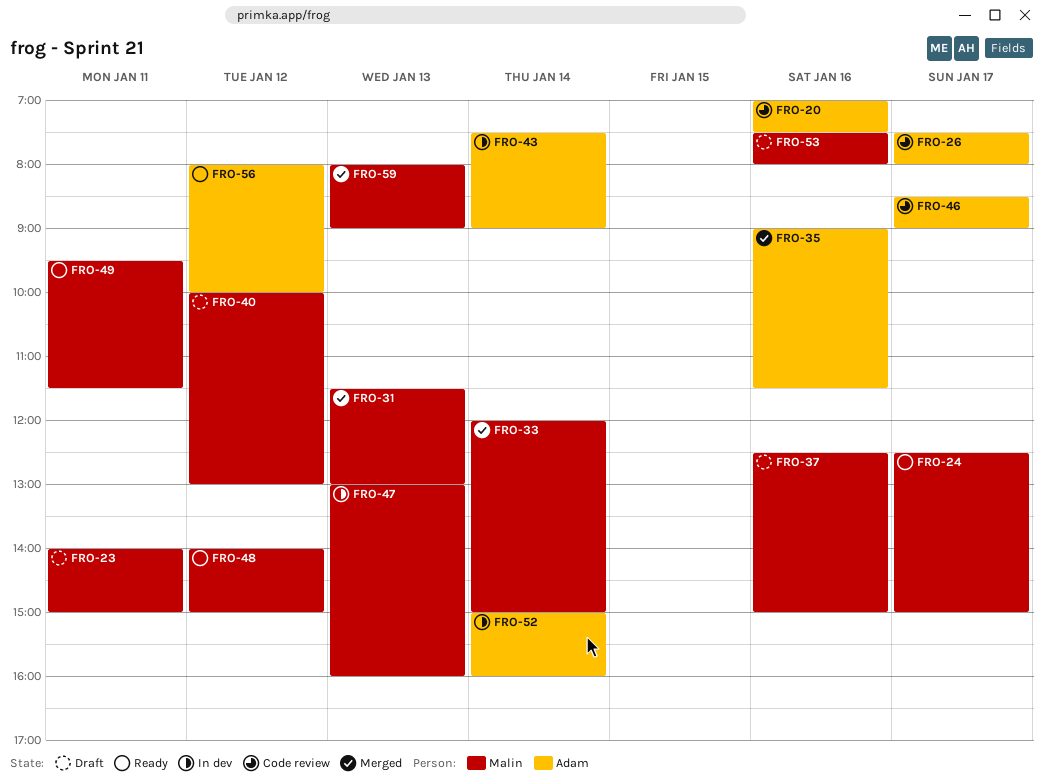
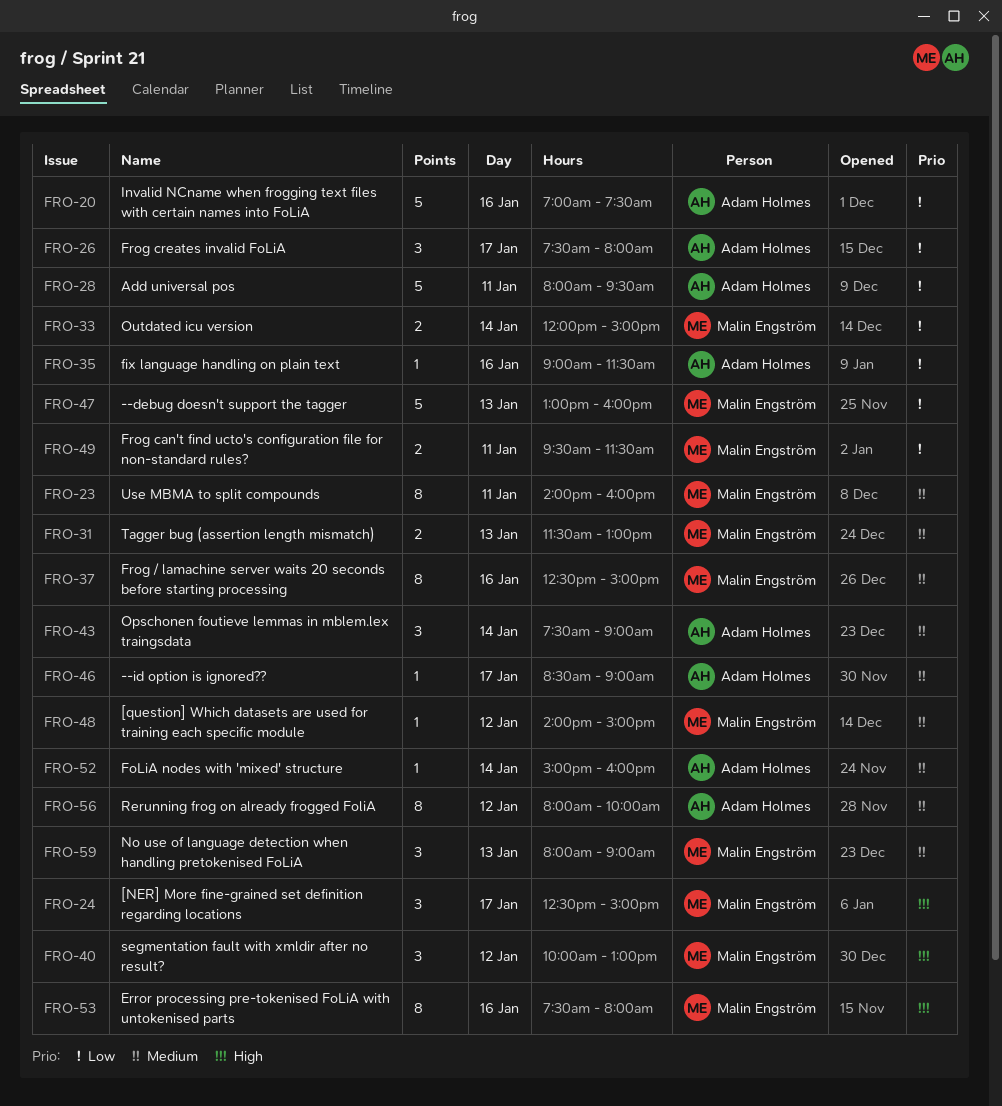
FRO-23, ends: 15:00 -> 16:00
FRO-28: none -> present

